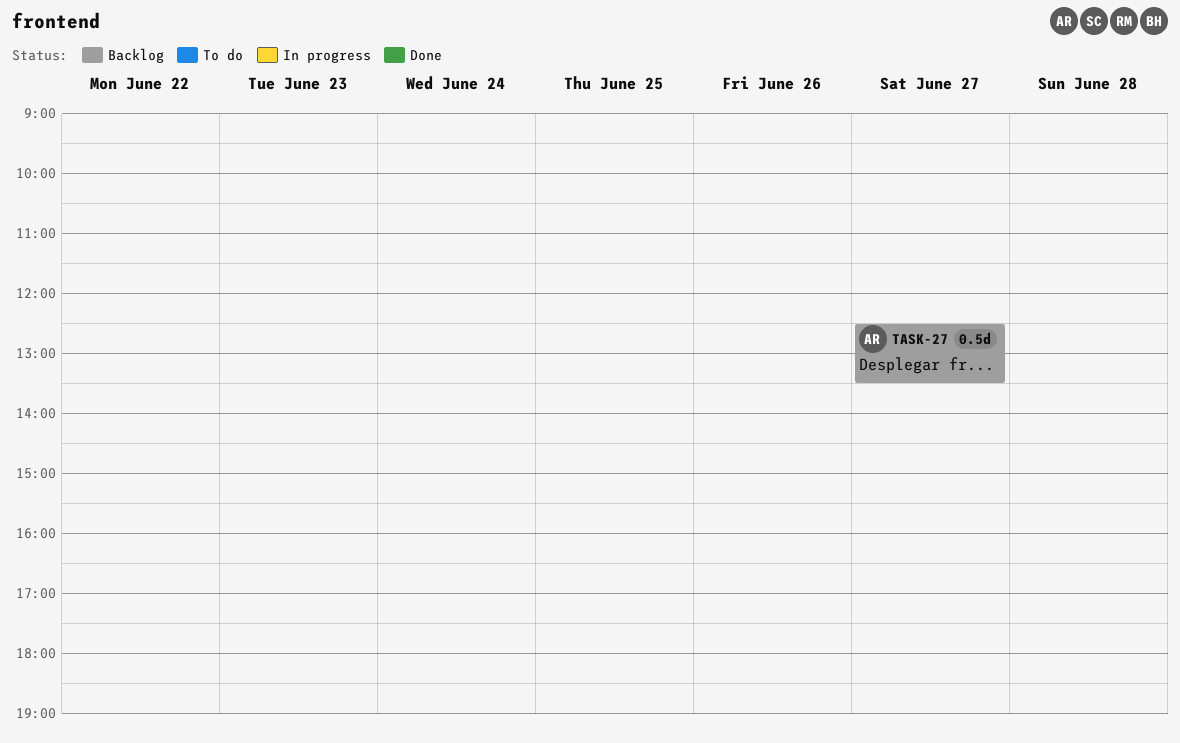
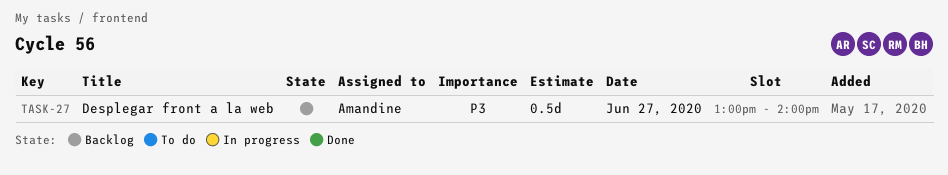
TASK-27, begins: 12:30 -> 13:00
TASK-27, ends: 13:30 -> 14:00

